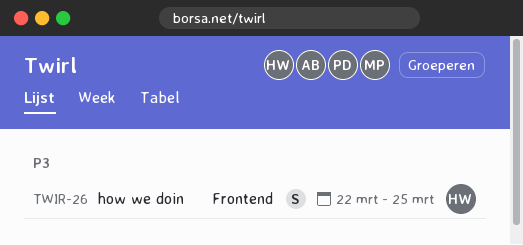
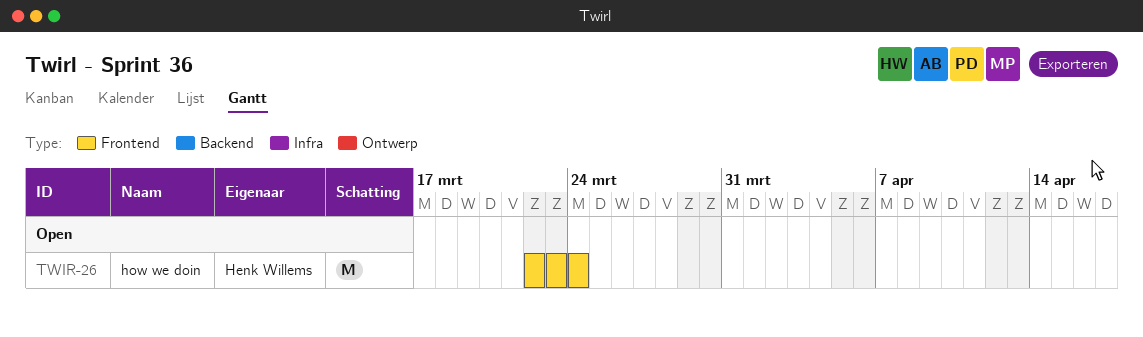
TWIR-26, estimate: S -> M
TWIR-26, due: Mar 25 -> Mar 24

